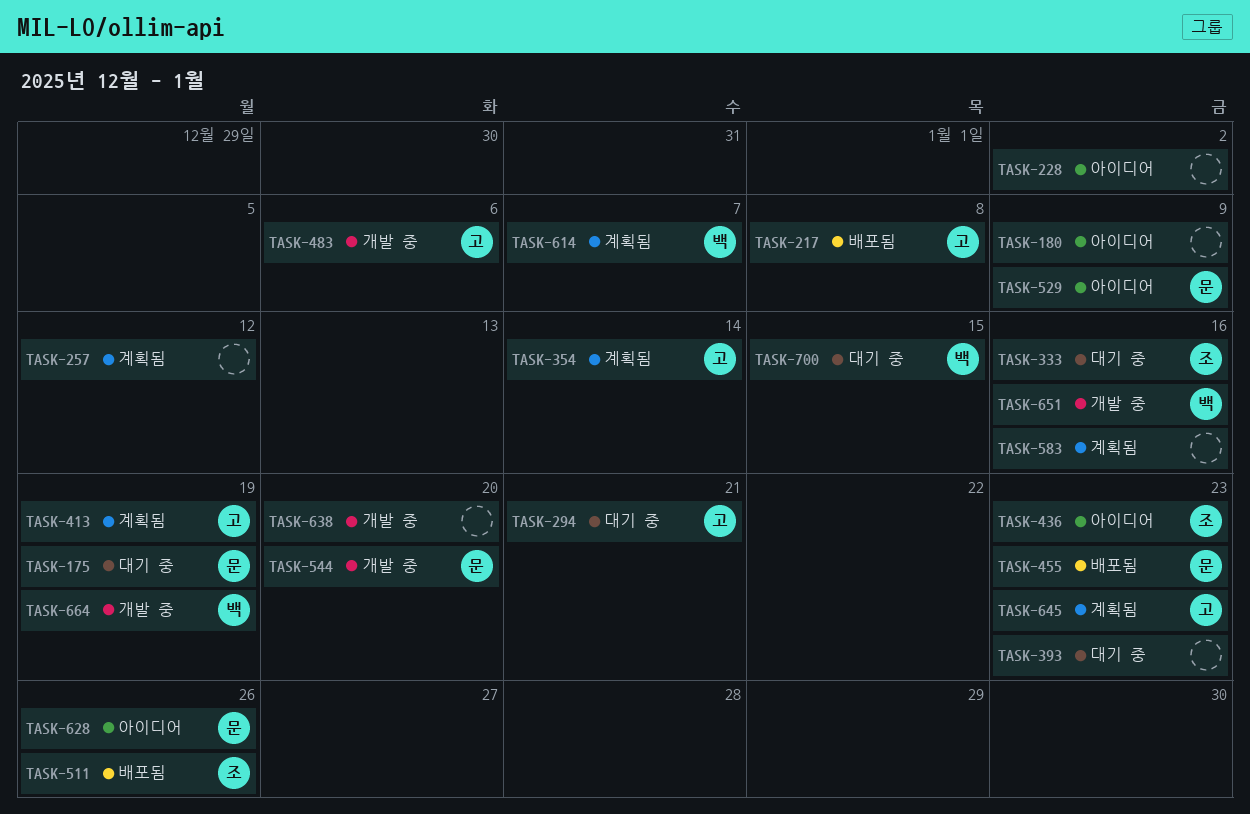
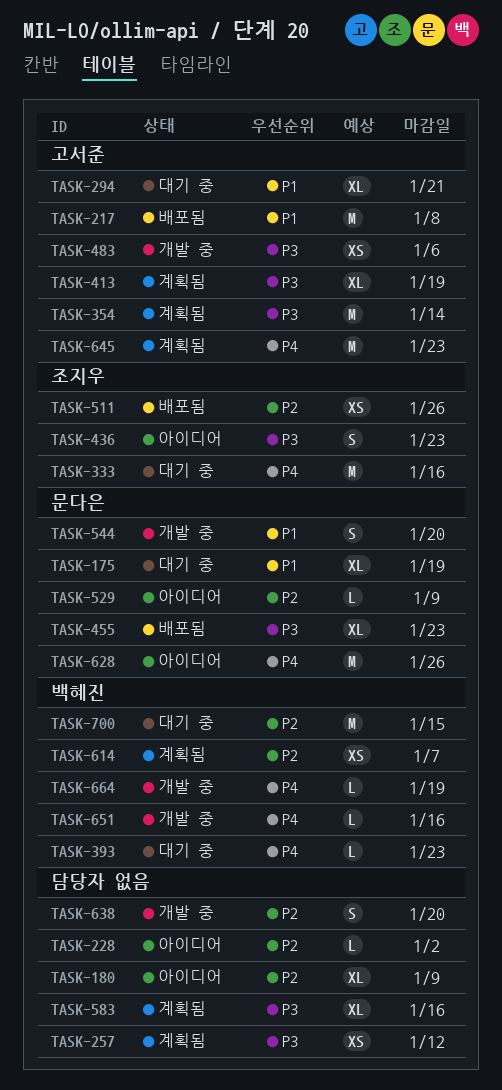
TASK-393, owner: none -> 백혜진

